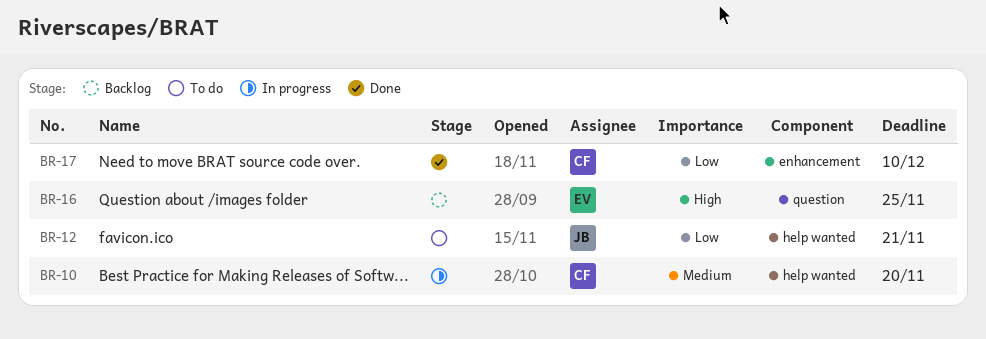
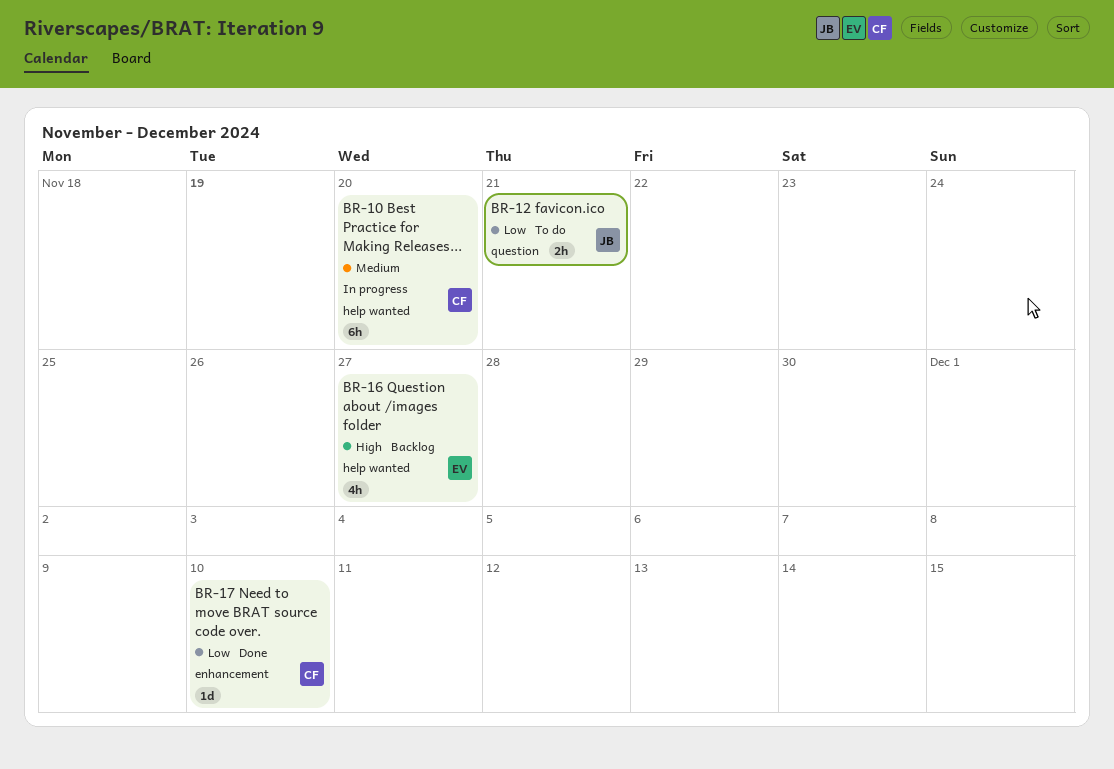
BR-12, label: help wanted -> question
BR-16, label: question -> help wanted
BR-16, due: Nov 25 -> Nov 27

